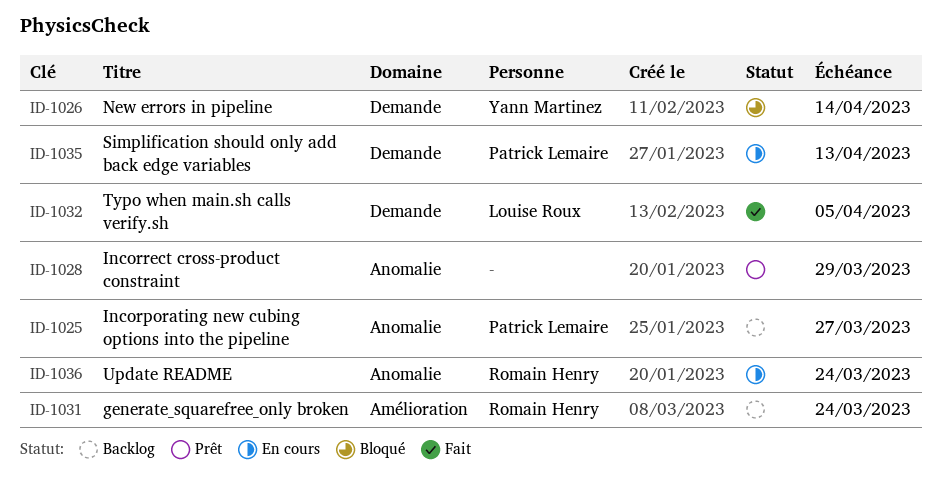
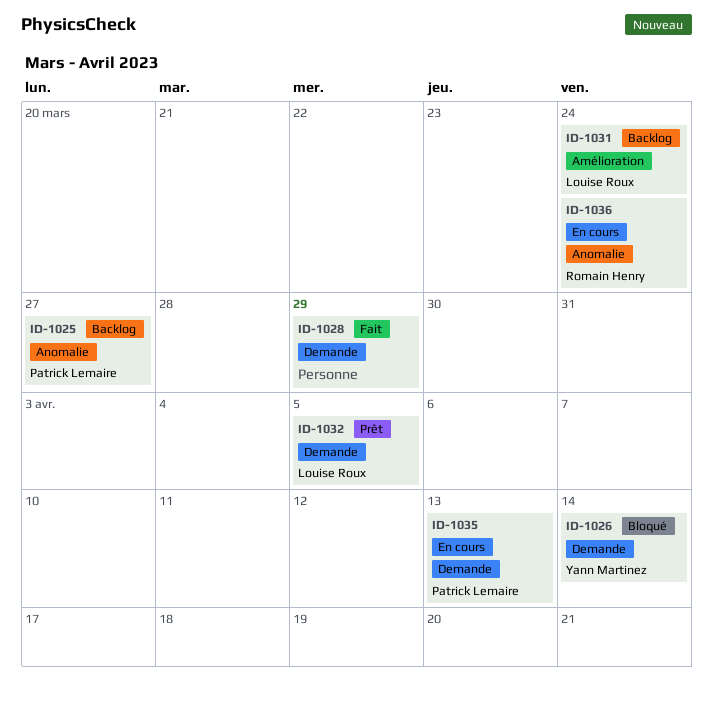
ID-1028, status: Prêt -> Fait
ID-1028, label: Anomalie -> Demande
ID-1031, owner: Romain Henry -> Louise Roux
ID-1032, status: Fait -> Prêt

